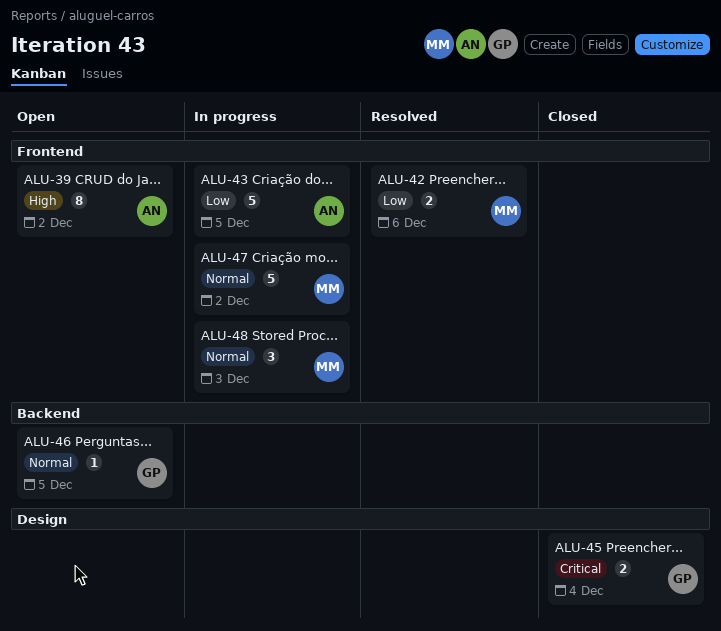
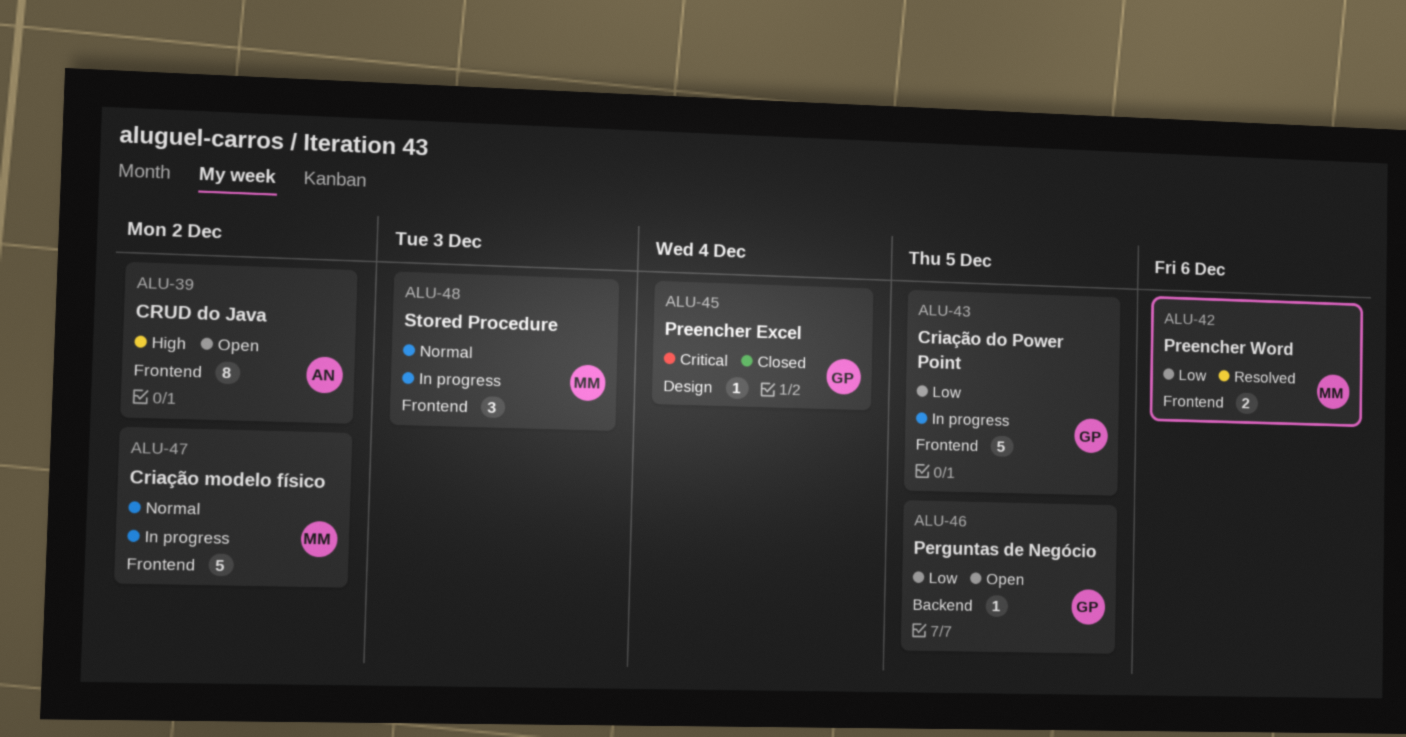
ALU-43, owner: AN -> GP
ALU-45, estimate: 2 -> 1
ALU-46, priority: Normal -> Low

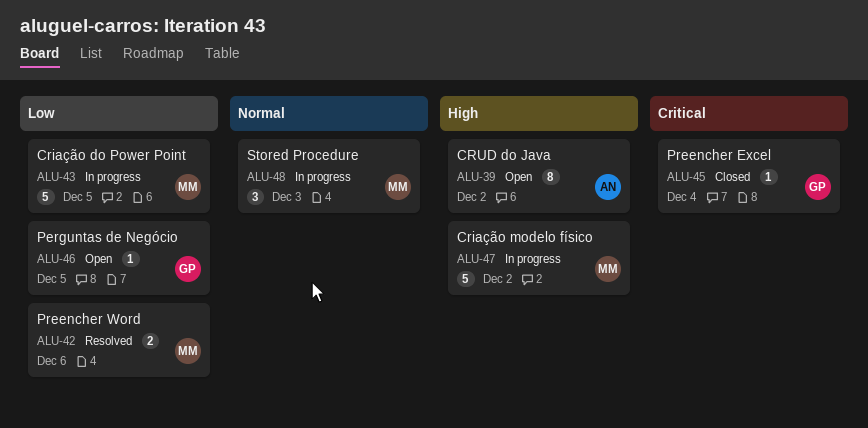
ALU-43, owner: GP -> MM
ALU-47, priority: Normal -> High

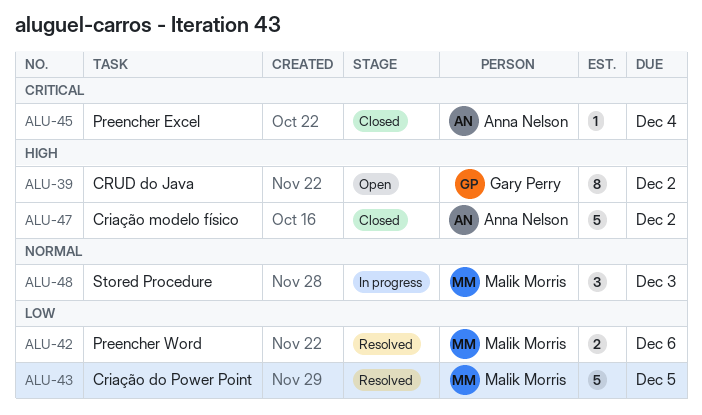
ALU-39, owner: Anna Nelson -> Gary Perry
ALU-43, status: In progress -> Resolved
ALU-45, owner: Gary Perry -> Anna Nelson
ALU-46: present -> none
ALU-47, status: In progress -> Closed
ALU-47, owner: Malik Morris -> Anna Nelson

